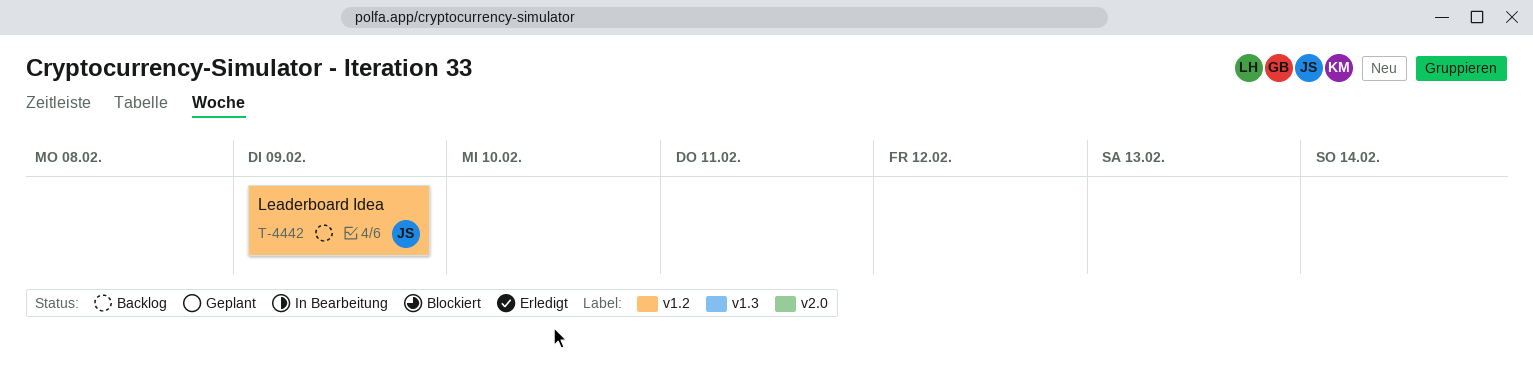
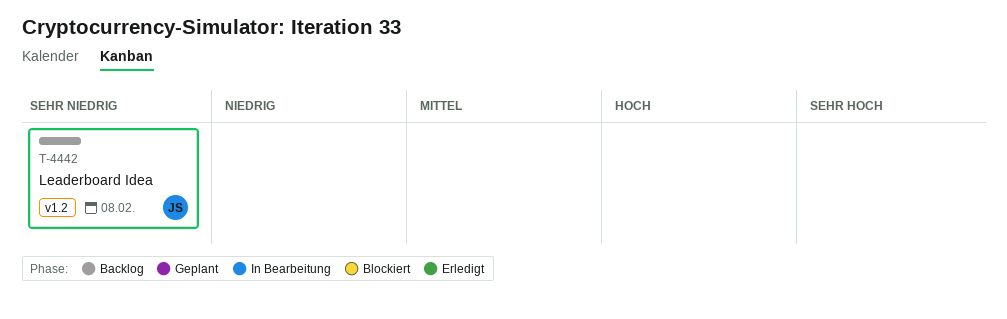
T-4442, due: Feb 9 -> Feb 8

